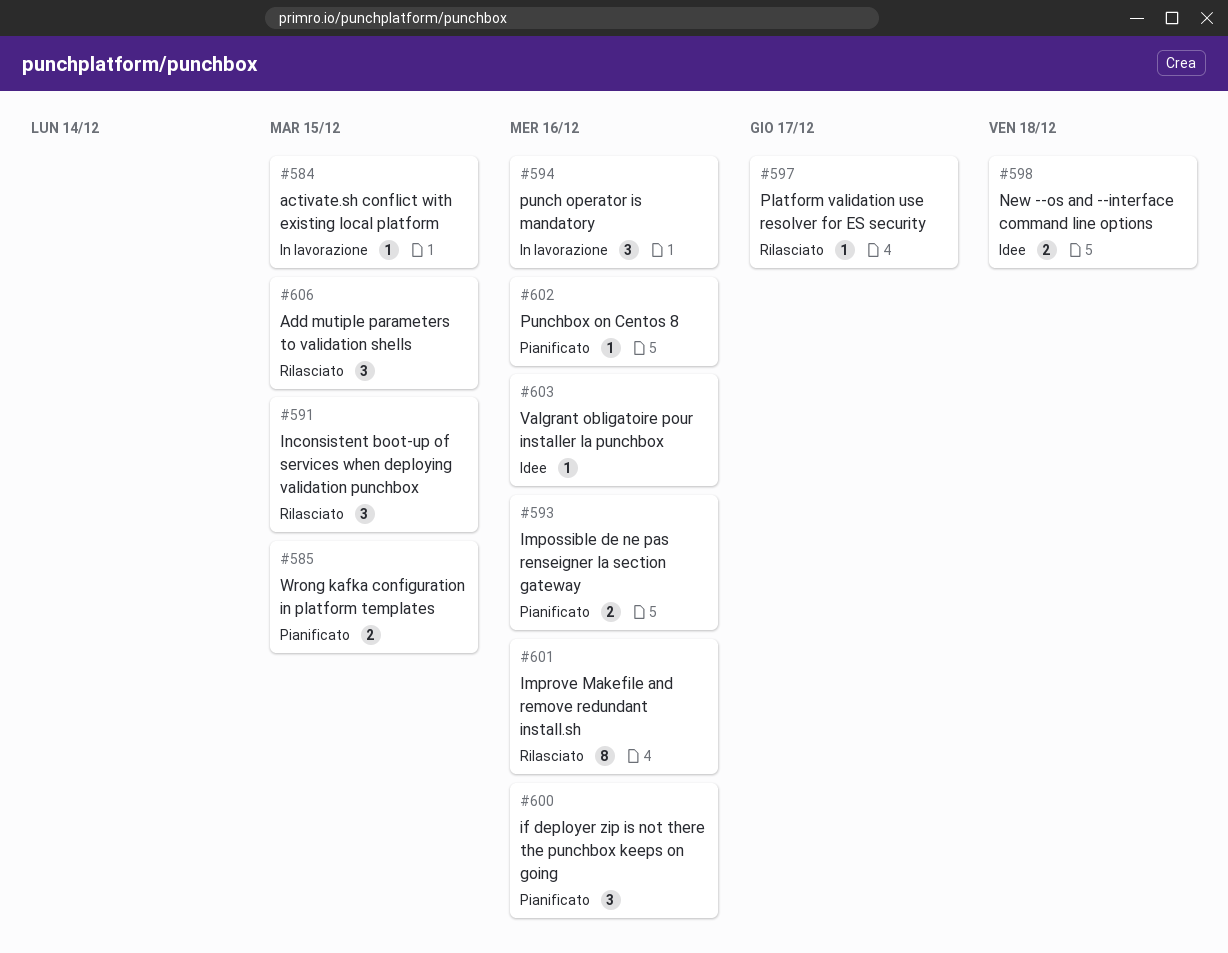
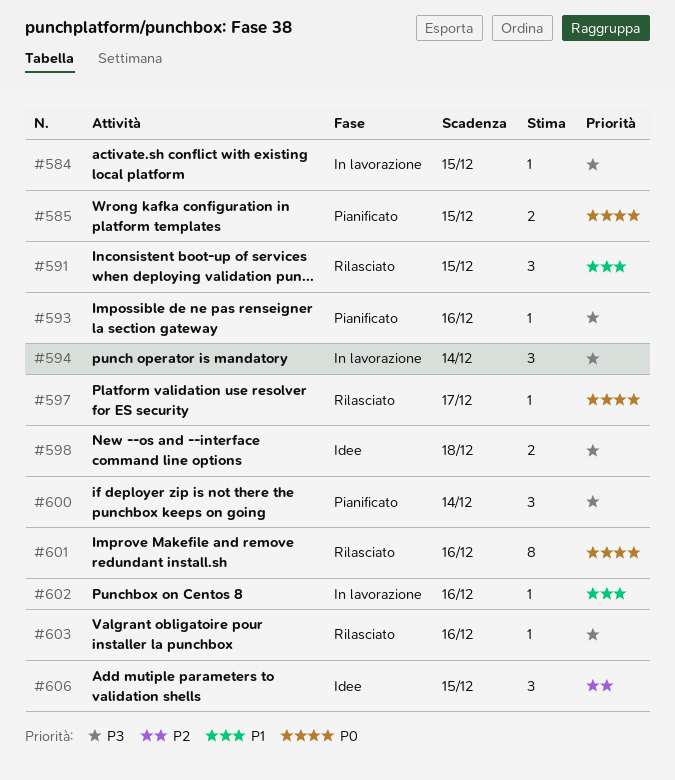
#593, estimate: 2 -> 1
#594, due: Dec 16 -> Dec 14
#600, due: Dec 16 -> Dec 14
#602, status: Pianificato -> In lavorazione
#603, status: Idee -> Rilasciato
#606, status: Rilasciato -> Idee

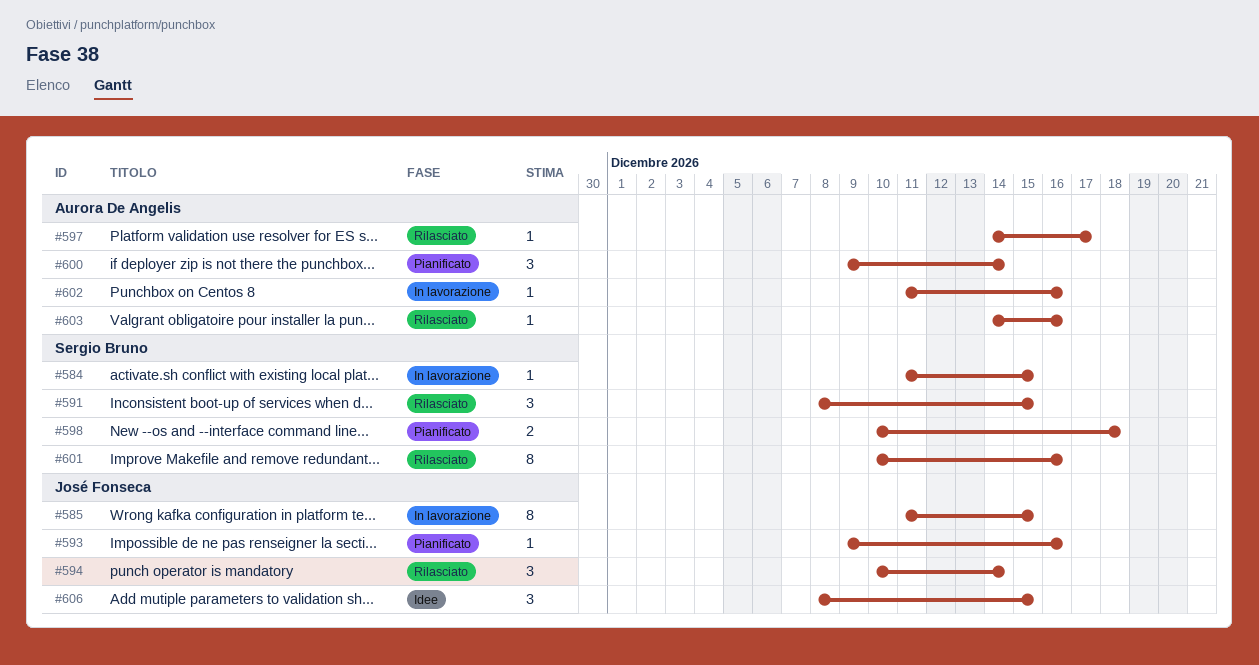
#585, status: Pianificato -> In lavorazione
#585, estimate: 2 -> 8
#594, status: In lavorazione -> Rilasciato
#598, status: Idee -> Pianificato

